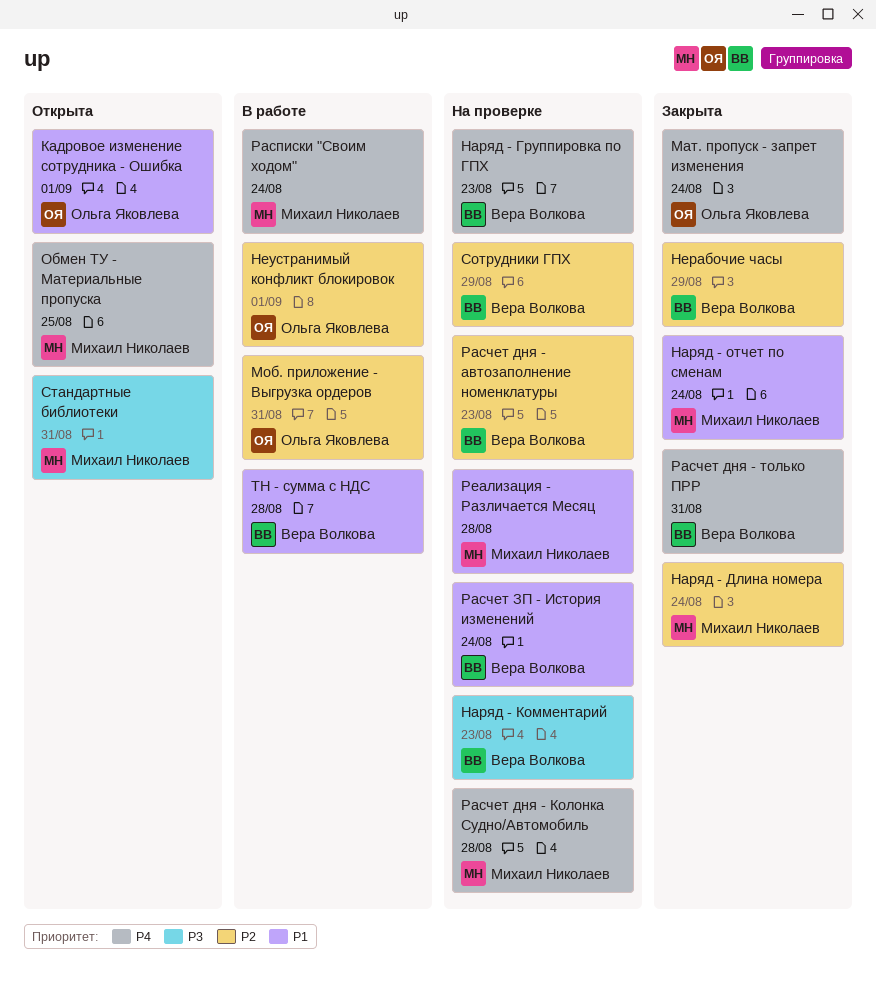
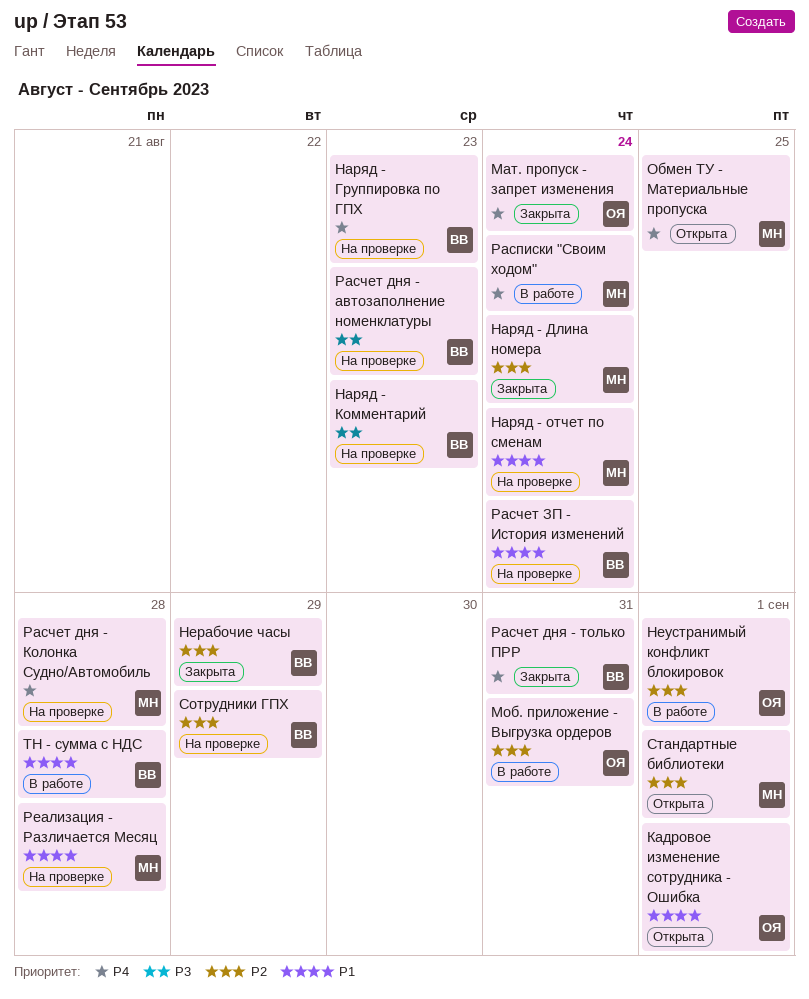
Наряд - отчет по сменам, status: Закрыта -> На проверке
Расчет дня - автозаполнение номенклатуры, priority: P2 -> P3
Стандартные библиотеки, priority: P3 -> P2
Стандартные библиотеки, due: Aug 31 -> Sep 1

